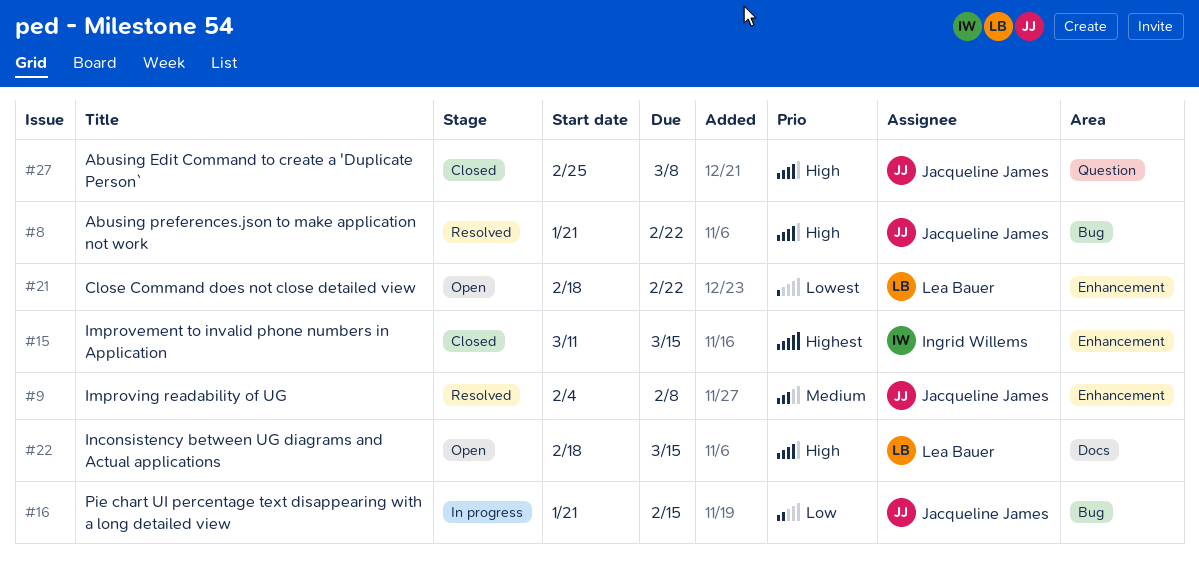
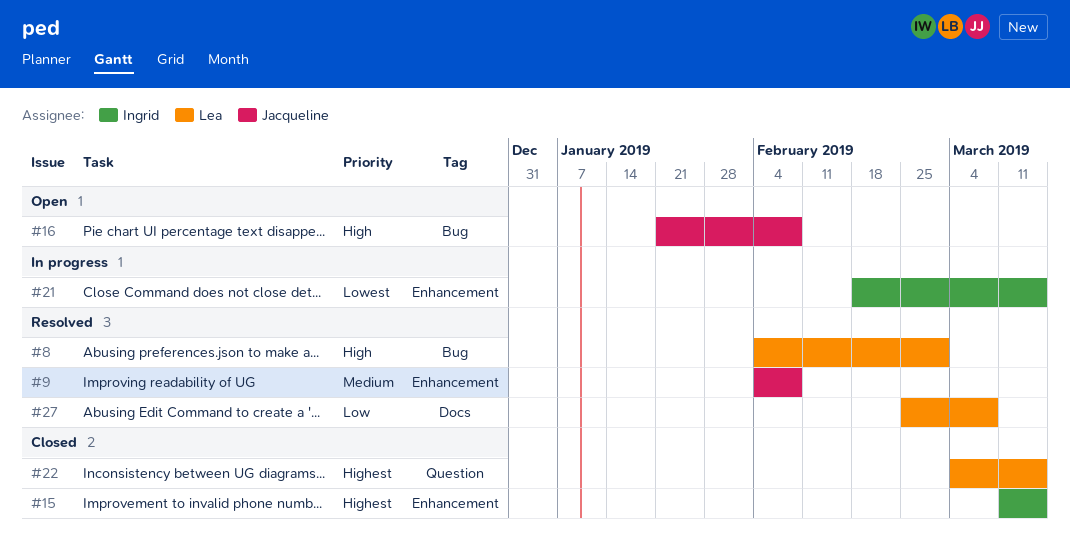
#8, owner: Jacqueline James -> Lea Bauer
#8, start: Jan 21 -> Feb 4
#8, due: Feb 22 -> Mar 1
#16, status: In progress -> Open
#16, priority: Low -> High
#16, due: Feb 15 -> Feb 8
#21, status: Open -> In progress
#21, owner: Lea Bauer -> Ingrid Willems
#21, due: Feb 22 -> Mar 15
#22, status: Open -> Closed
#22, priority: High -> Highest
#22, label: Docs -> Question
#22, start: Feb 18 -> Mar 4
#27, status: Closed -> Resolved
#27, owner: Jacqueline James -> Lea Bauer
#27, priority: High -> Low
#27, label: Question -> Docs

